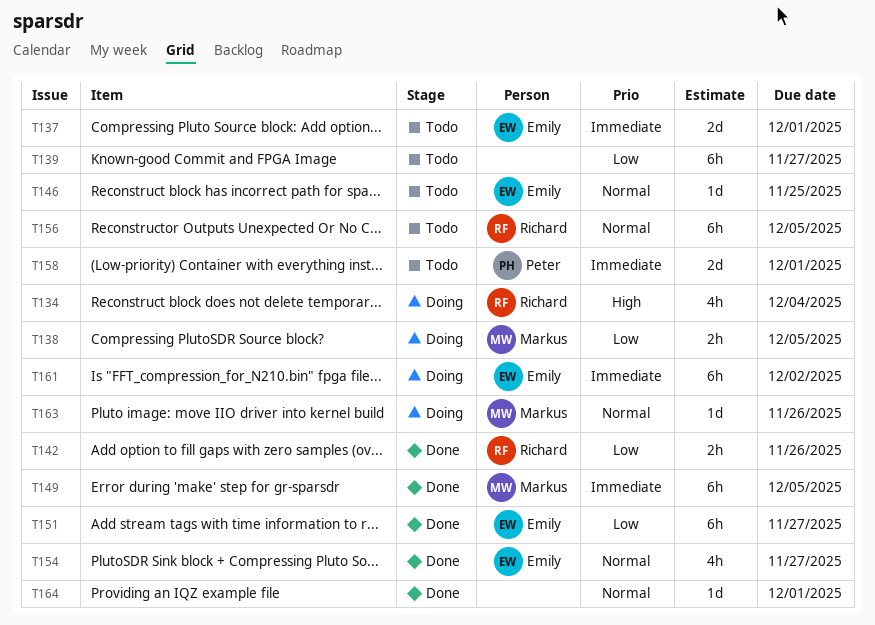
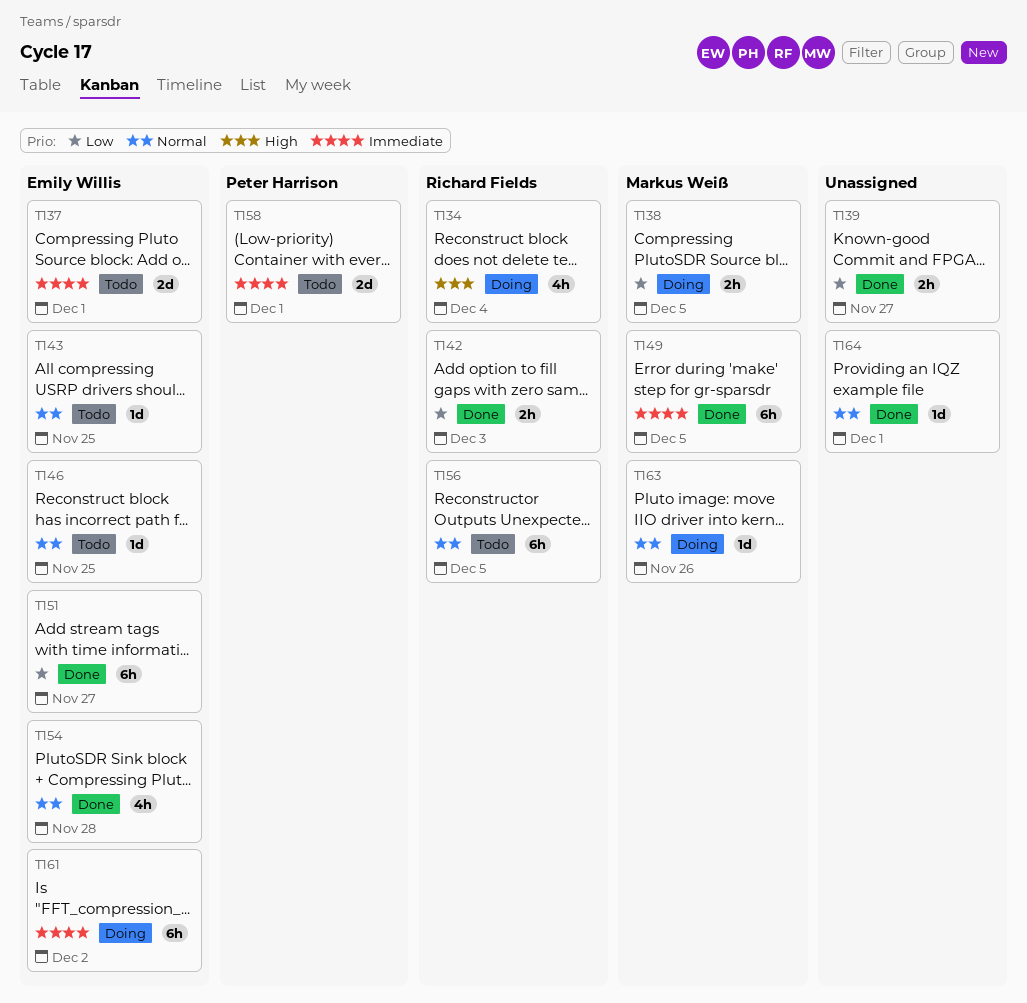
T139, status: Todo -> Done
T139, estimate: 6h -> 2h
T142, due: Nov 26 -> Dec 3
T143: none -> present
T154, due: Nov 27 -> Nov 28

